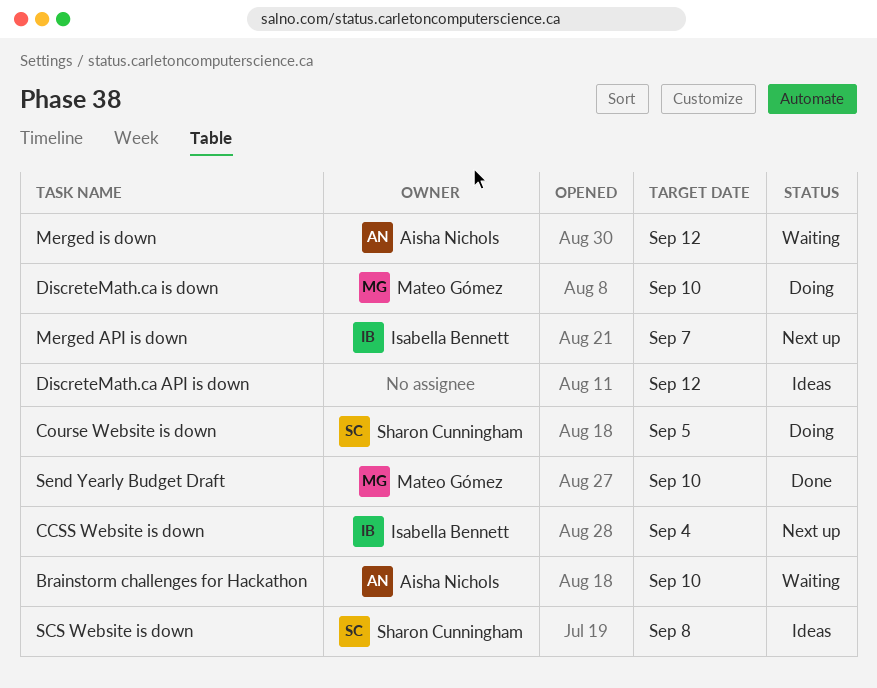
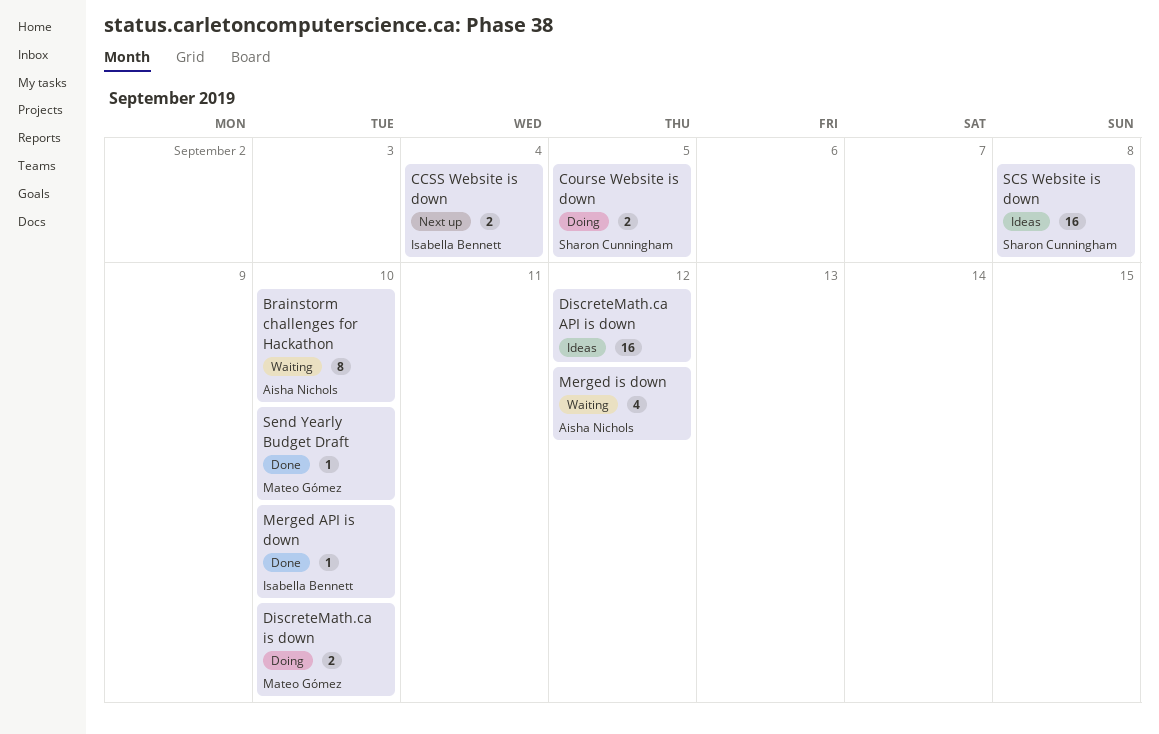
Merged API is down, status: Next up -> Done
Merged API is down, due: Sep 7 -> Sep 10

